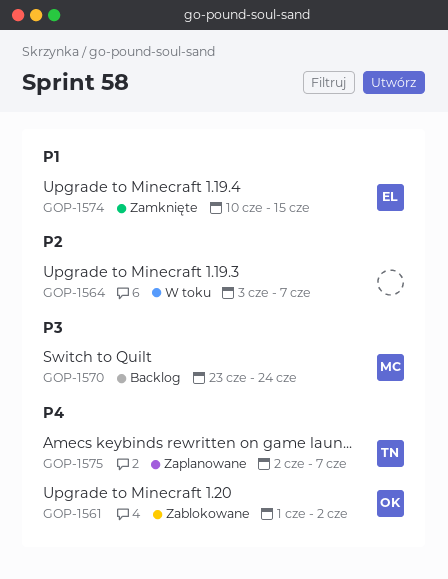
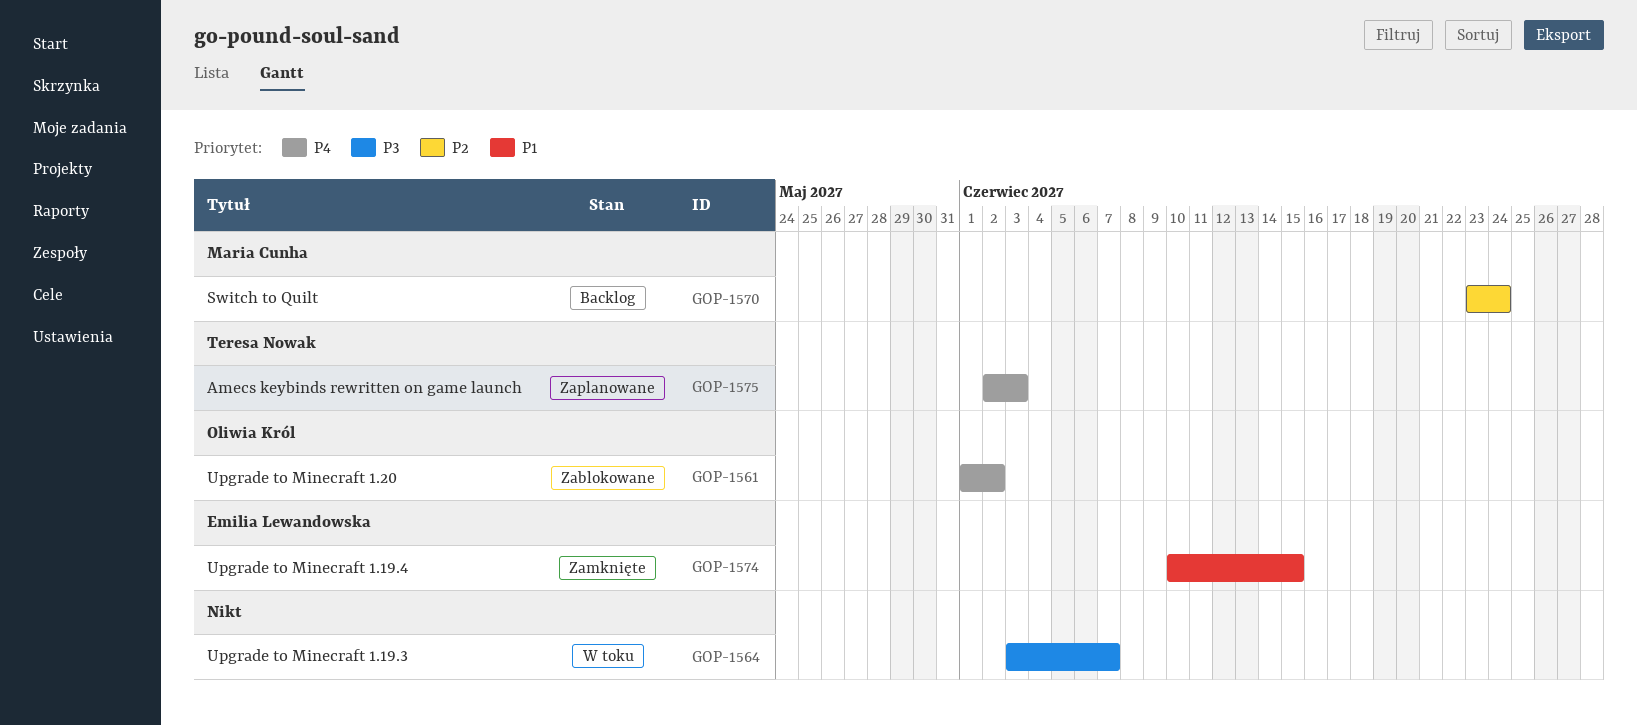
GOP-1564, priority: P2 -> P3
GOP-1570, priority: P3 -> P2
GOP-1575, due: Jun 7 -> Jun 3

